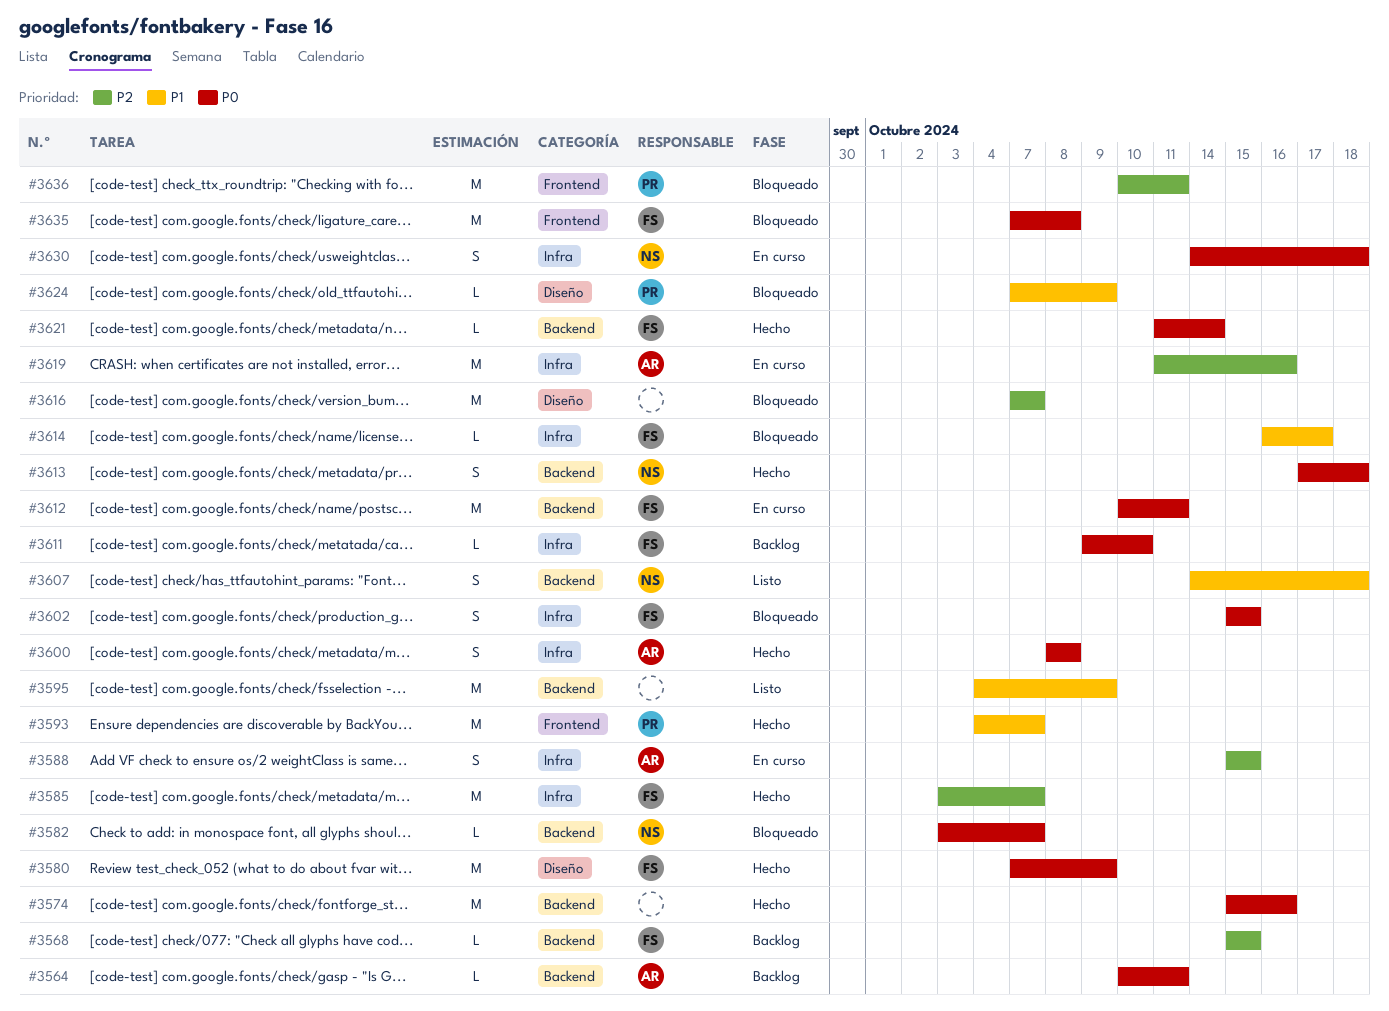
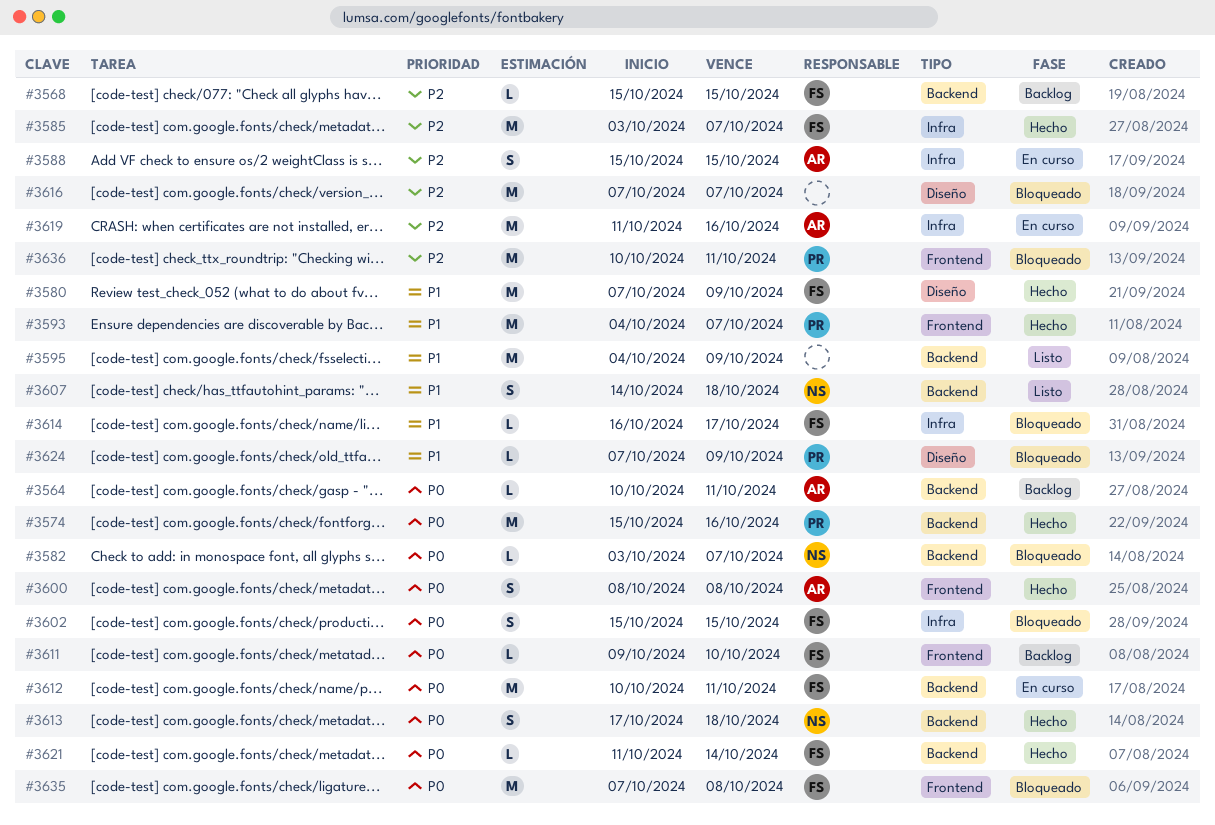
#3574, owner: none -> PR
#3580, priority: P0 -> P1
#3600, label: Infra -> Frontend
#3611, label: Infra -> Frontend
#3630: present -> none

